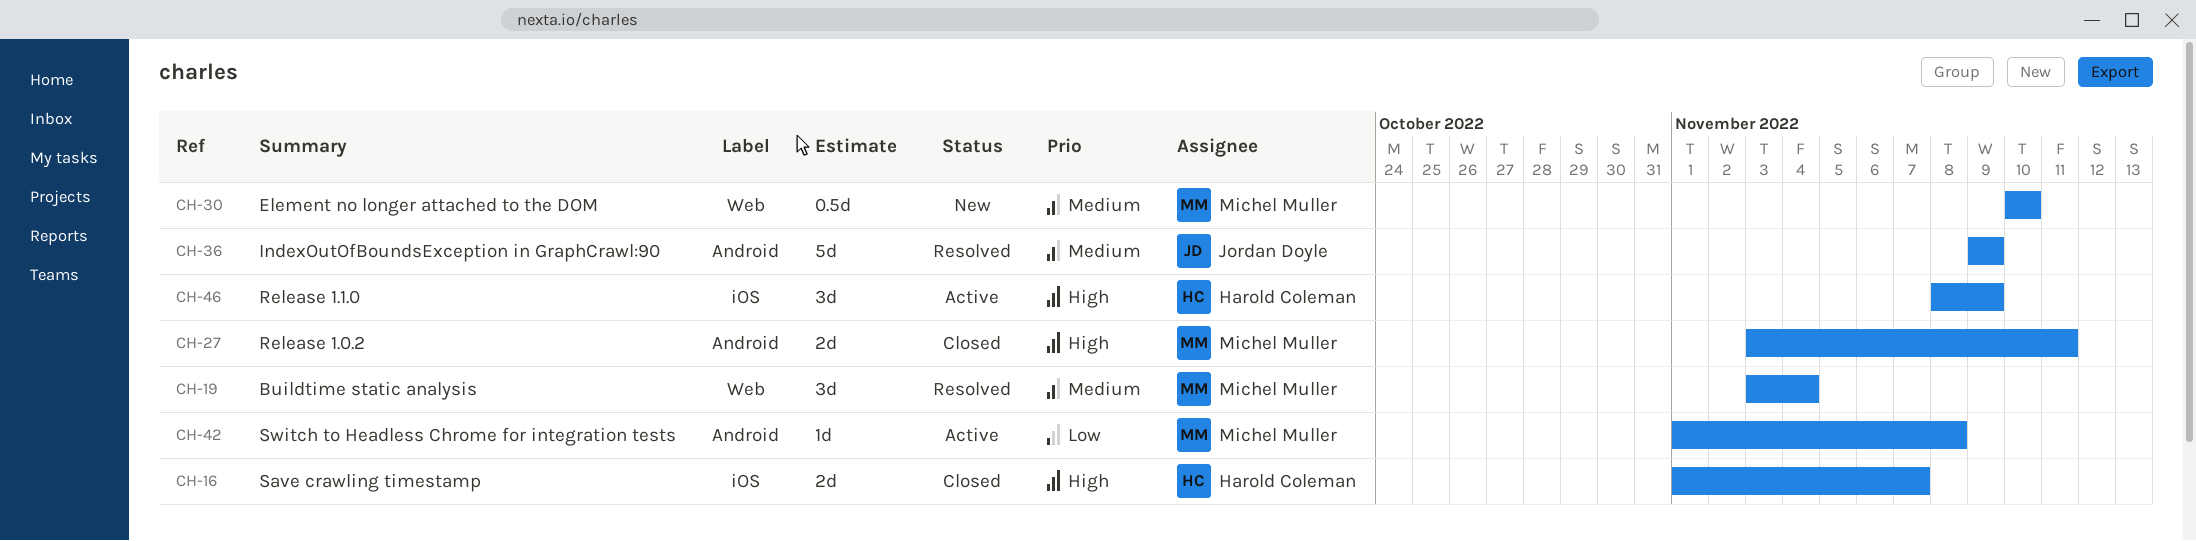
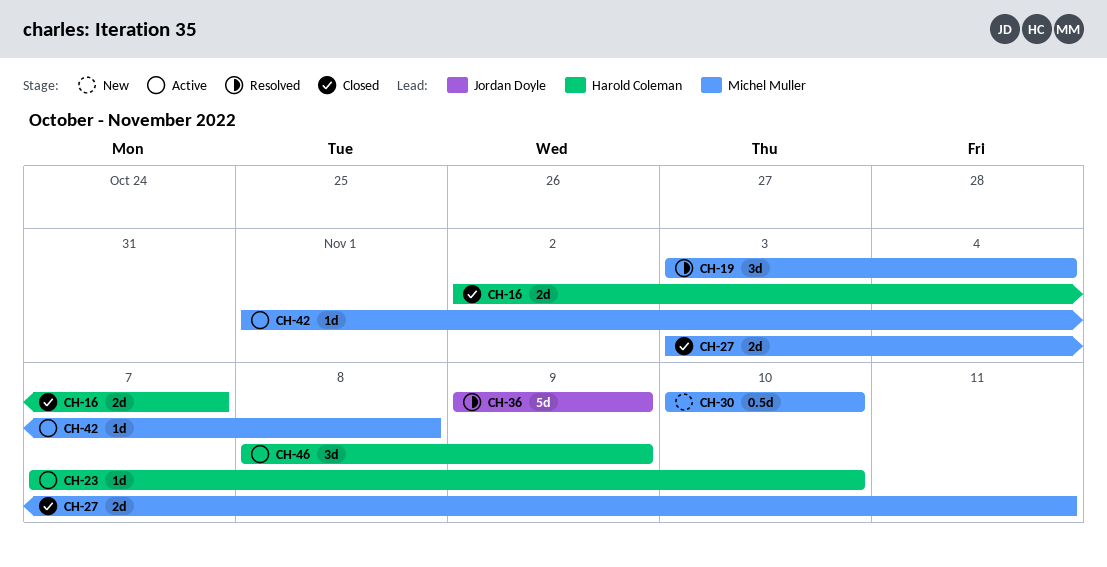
CH-16, start: Nov 1 -> Nov 2
CH-23: none -> present

